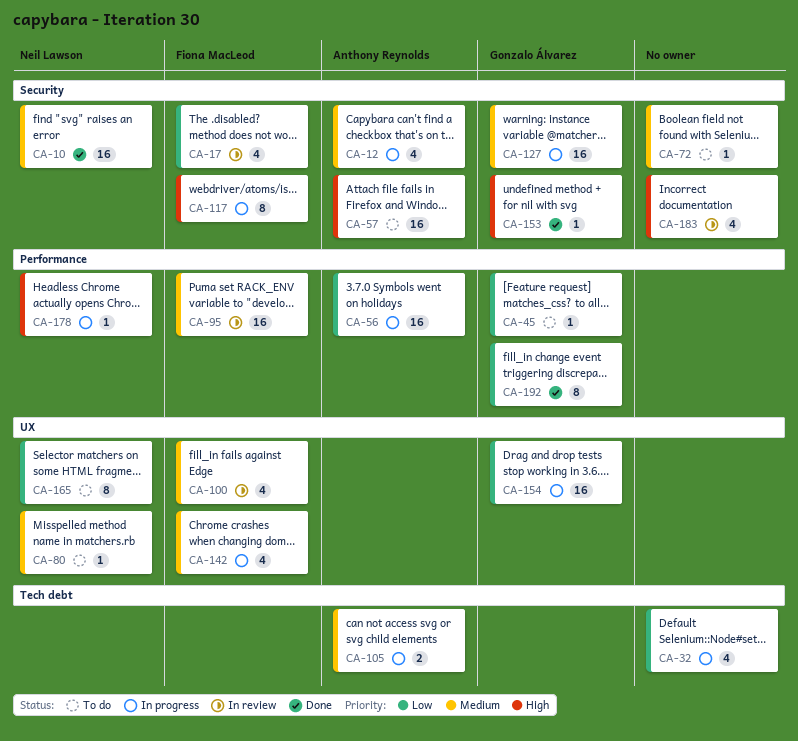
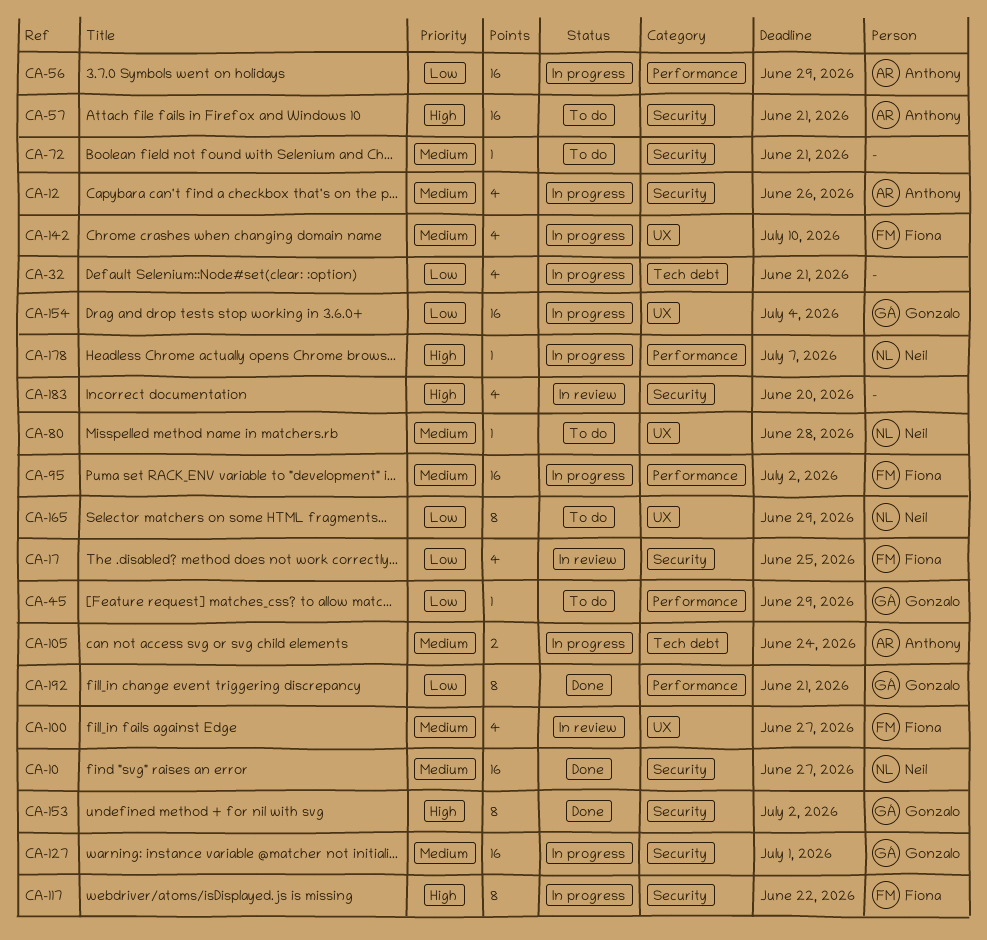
CA-95, status: In review -> In progress
CA-153, estimate: 1 -> 8

